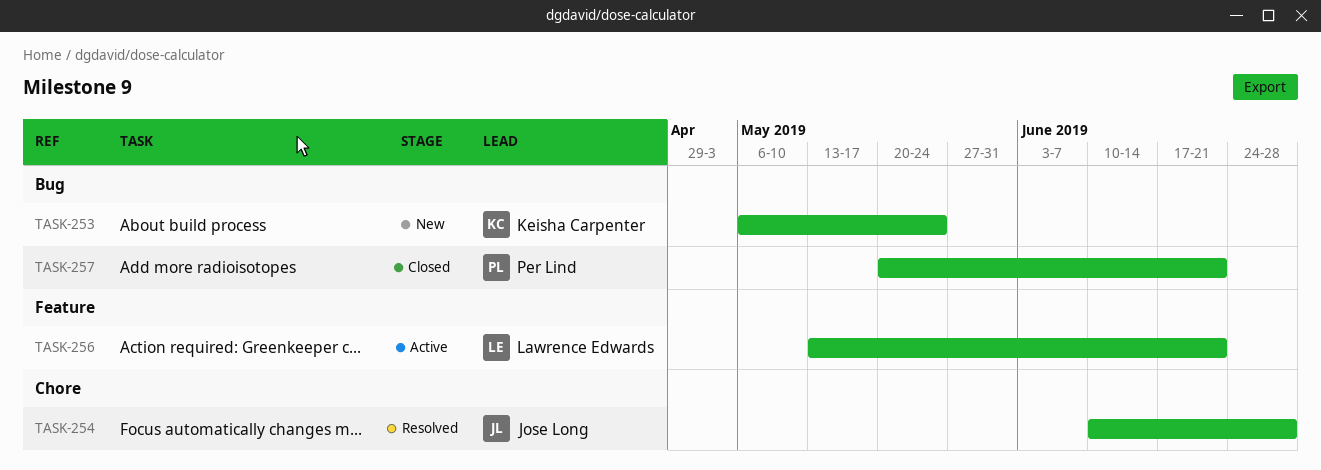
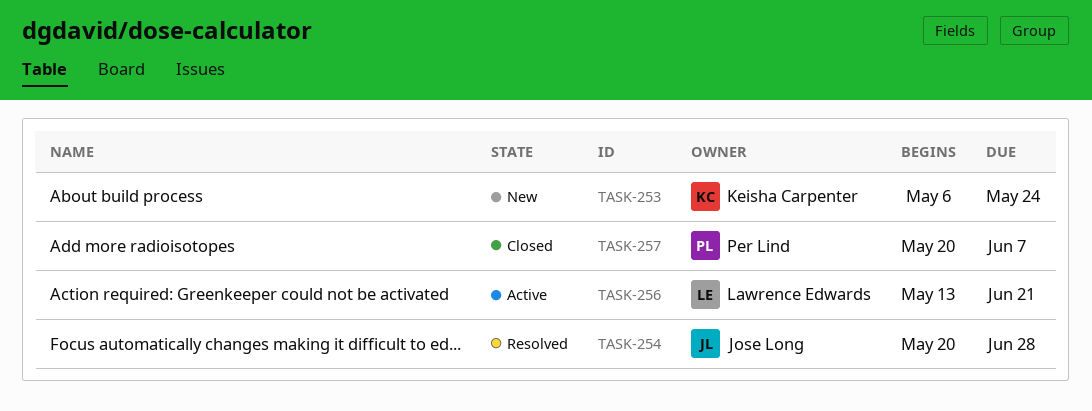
TASK-254, start: Jun 10 -> May 20
TASK-257, due: Jun 21 -> Jun 7

